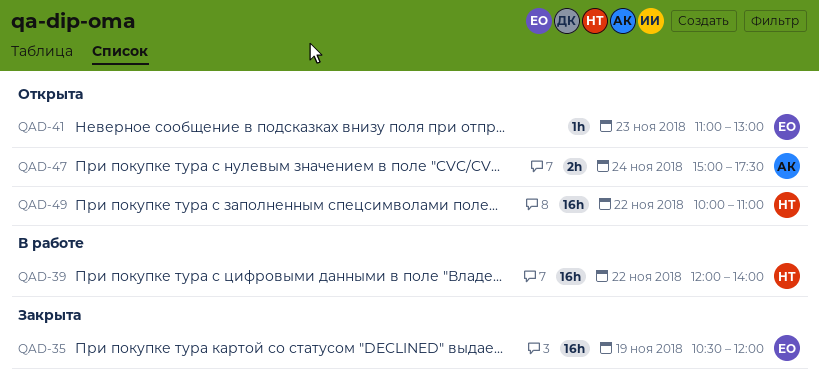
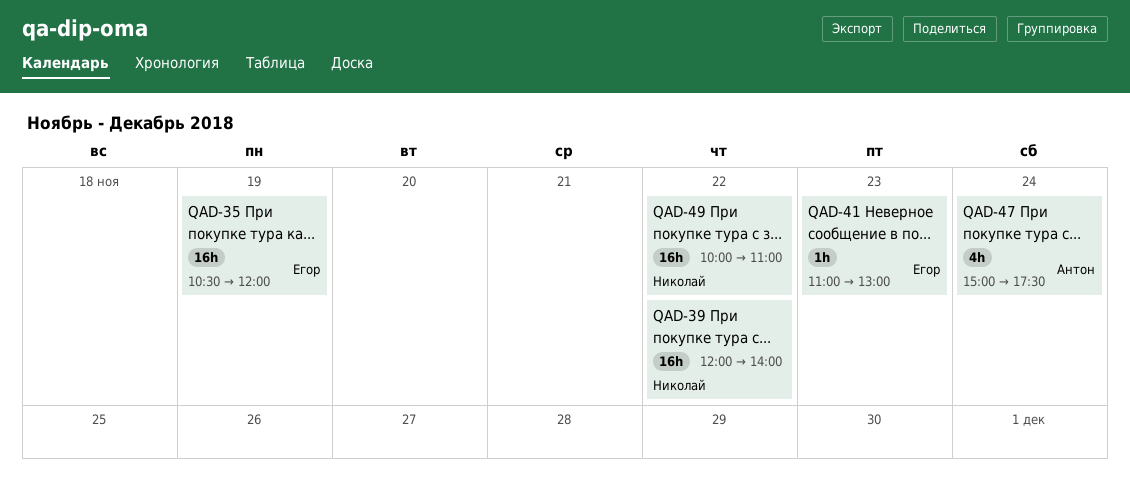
QAD-47, estimate: 2h -> 4h

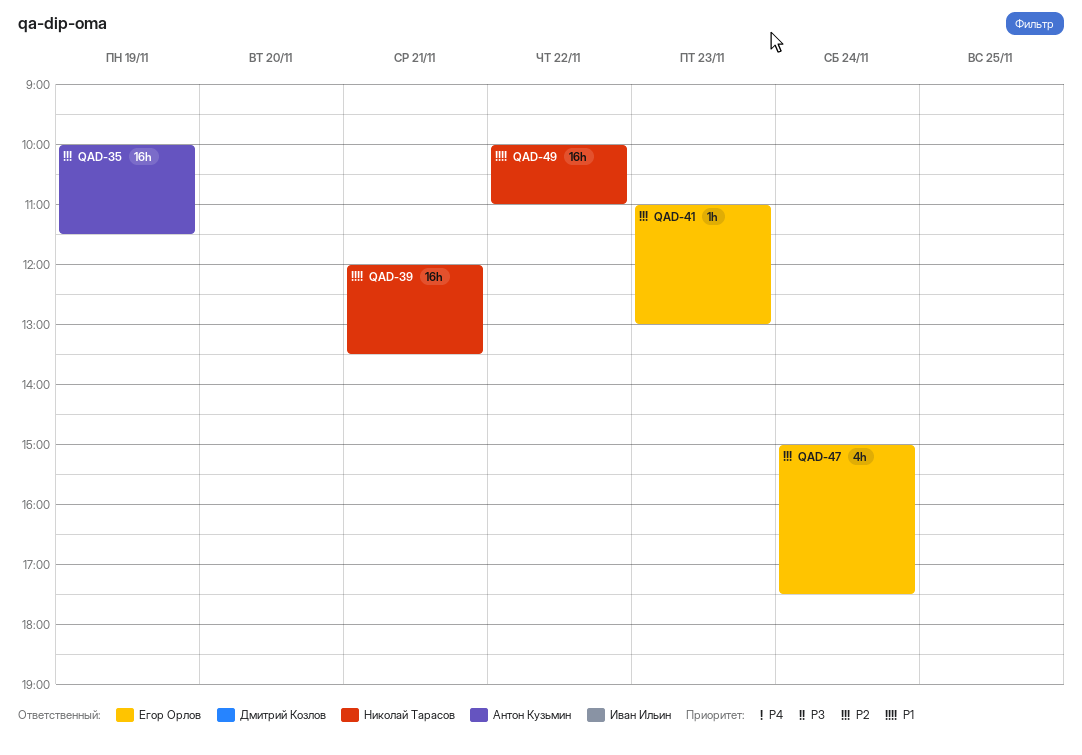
QAD-35, owner: Егор Орлов -> Антон Кузьмин
QAD-35, begins: 10:30 -> 10:00
QAD-35, ends: 12:00 -> 11:30
QAD-39, day: Nov 22 -> Nov 21
QAD-39, ends: 14:00 -> 13:30
QAD-47, owner: Антон Кузьмин -> Егор Орлов

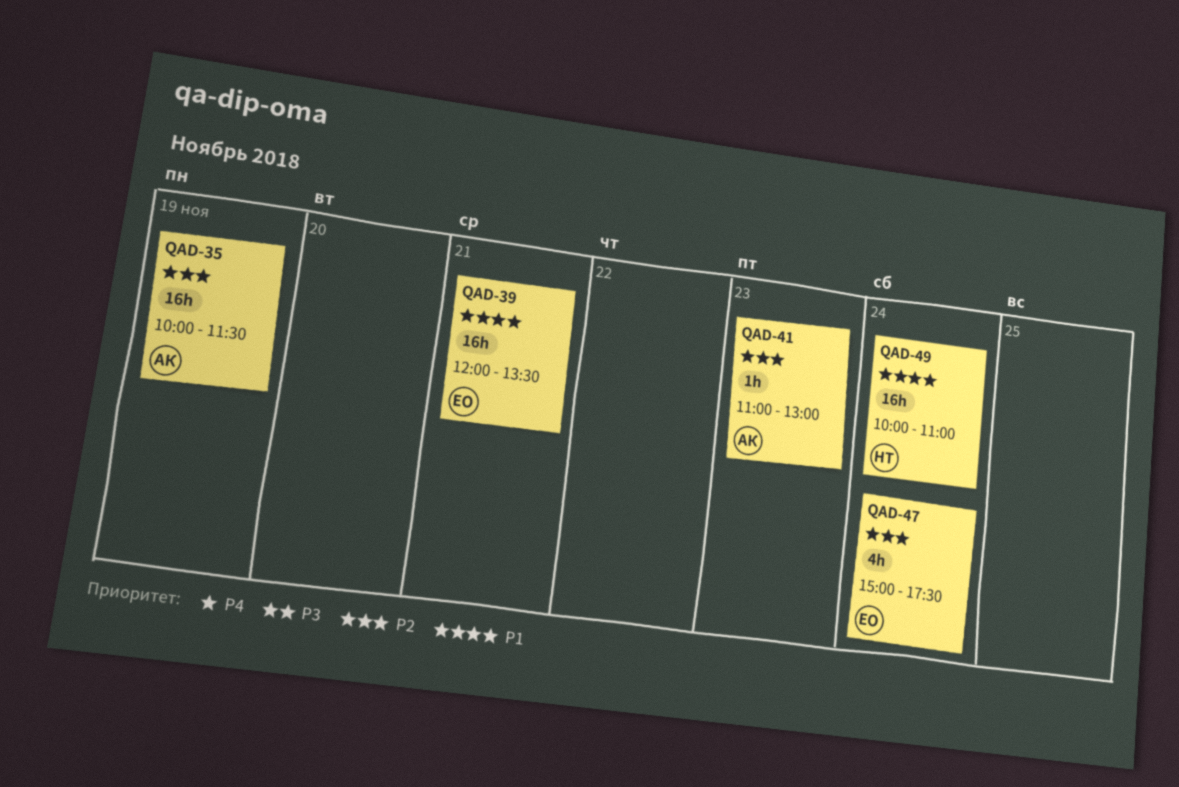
QAD-39, owner: Николай Тарасов -> Егор Орлов
QAD-41, owner: Егор Орлов -> Антон Кузьмин
QAD-49, day: Nov 22 -> Nov 24

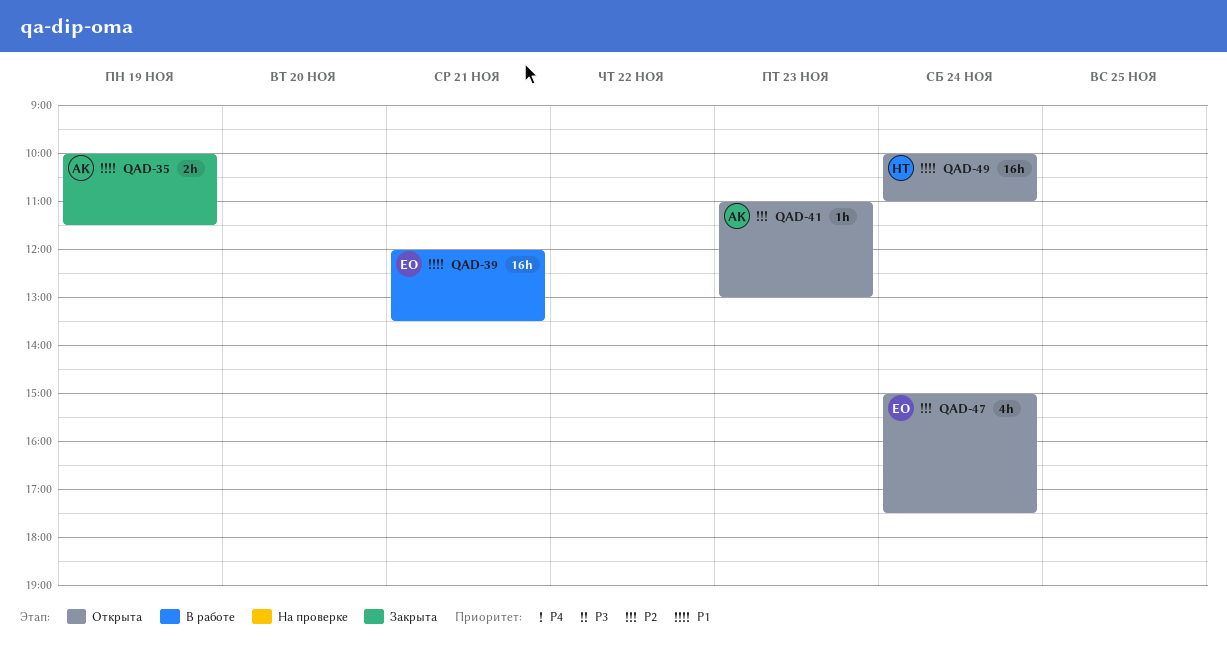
QAD-35, priority: P2 -> P1
QAD-35, estimate: 16h -> 2h

